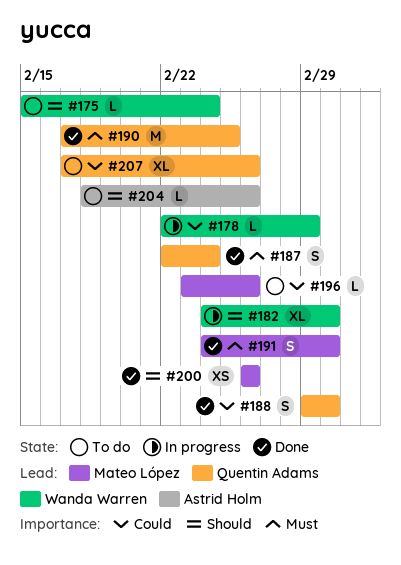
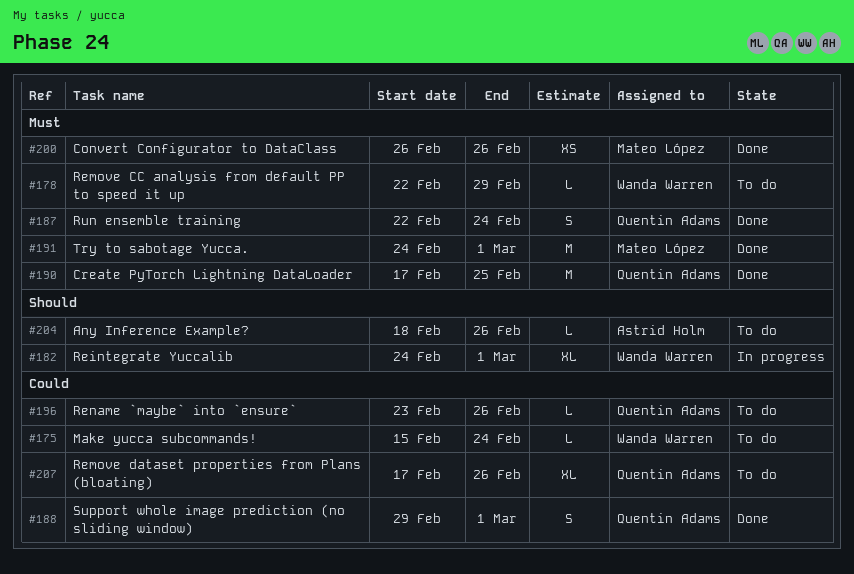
#175, priority: Should -> Could
#178, status: In progress -> To do
#178, priority: Could -> Must
#191, estimate: S -> M
#196, owner: Mateo López -> Quentin Adams
#200, priority: Should -> Must

